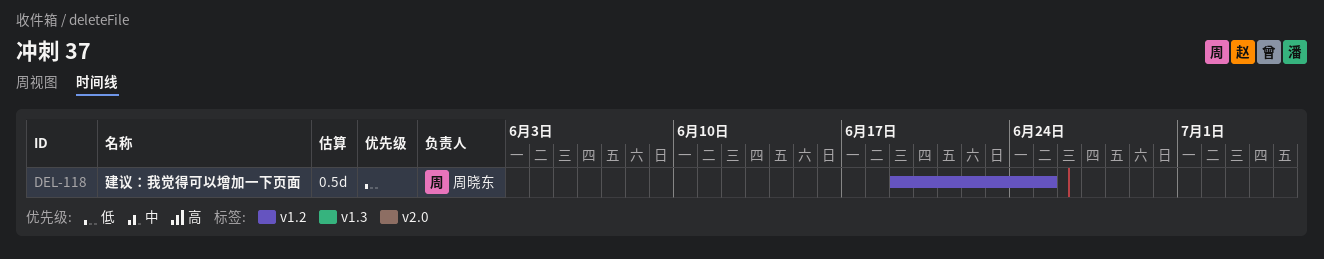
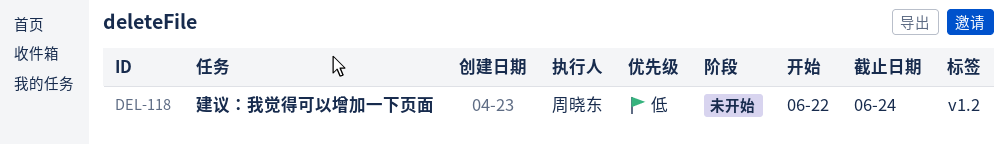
DEL-118, start: Jun 19 -> Jun 22
DEL-118, due: Jun 25 -> Jun 24

